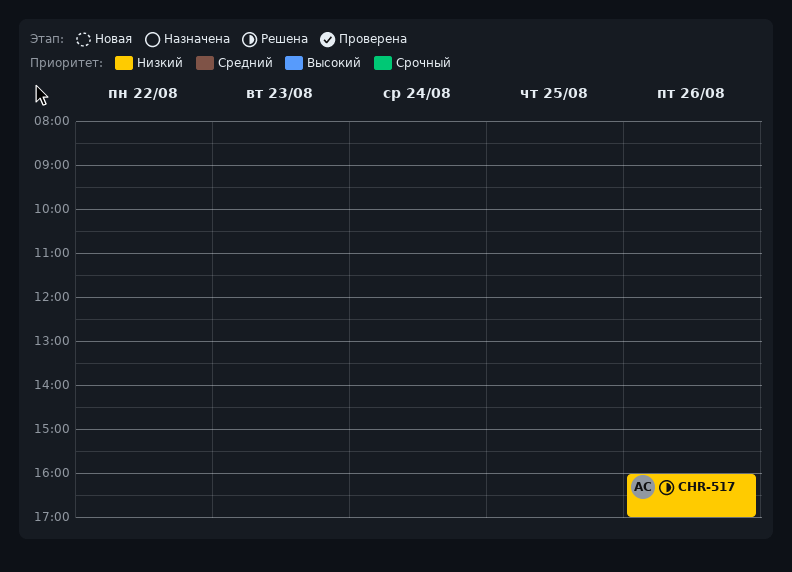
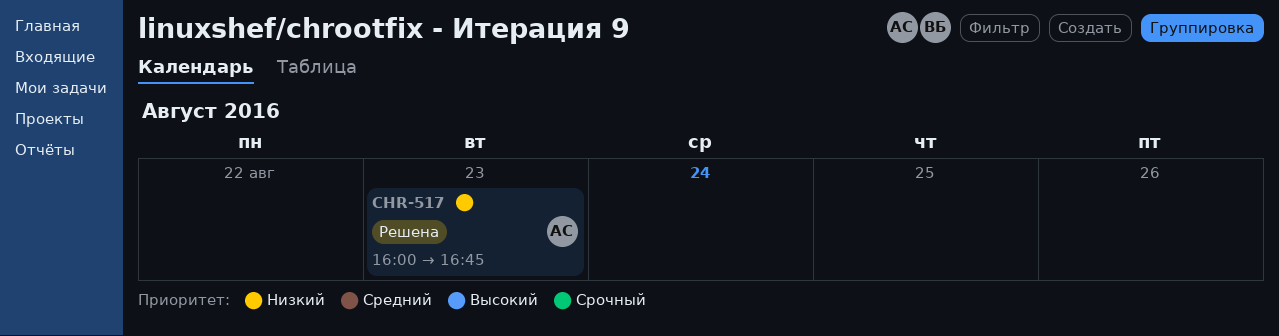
CHR-517, day: Aug 26 -> Aug 23
CHR-517, ends: 17:00 -> 16:45

